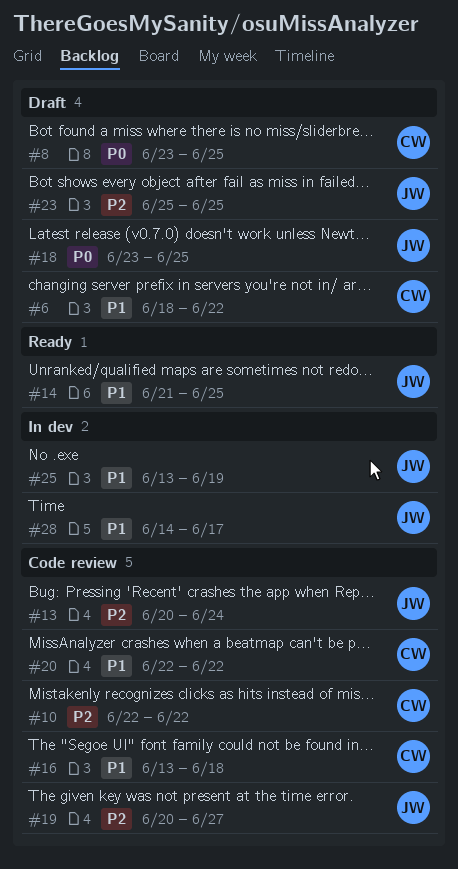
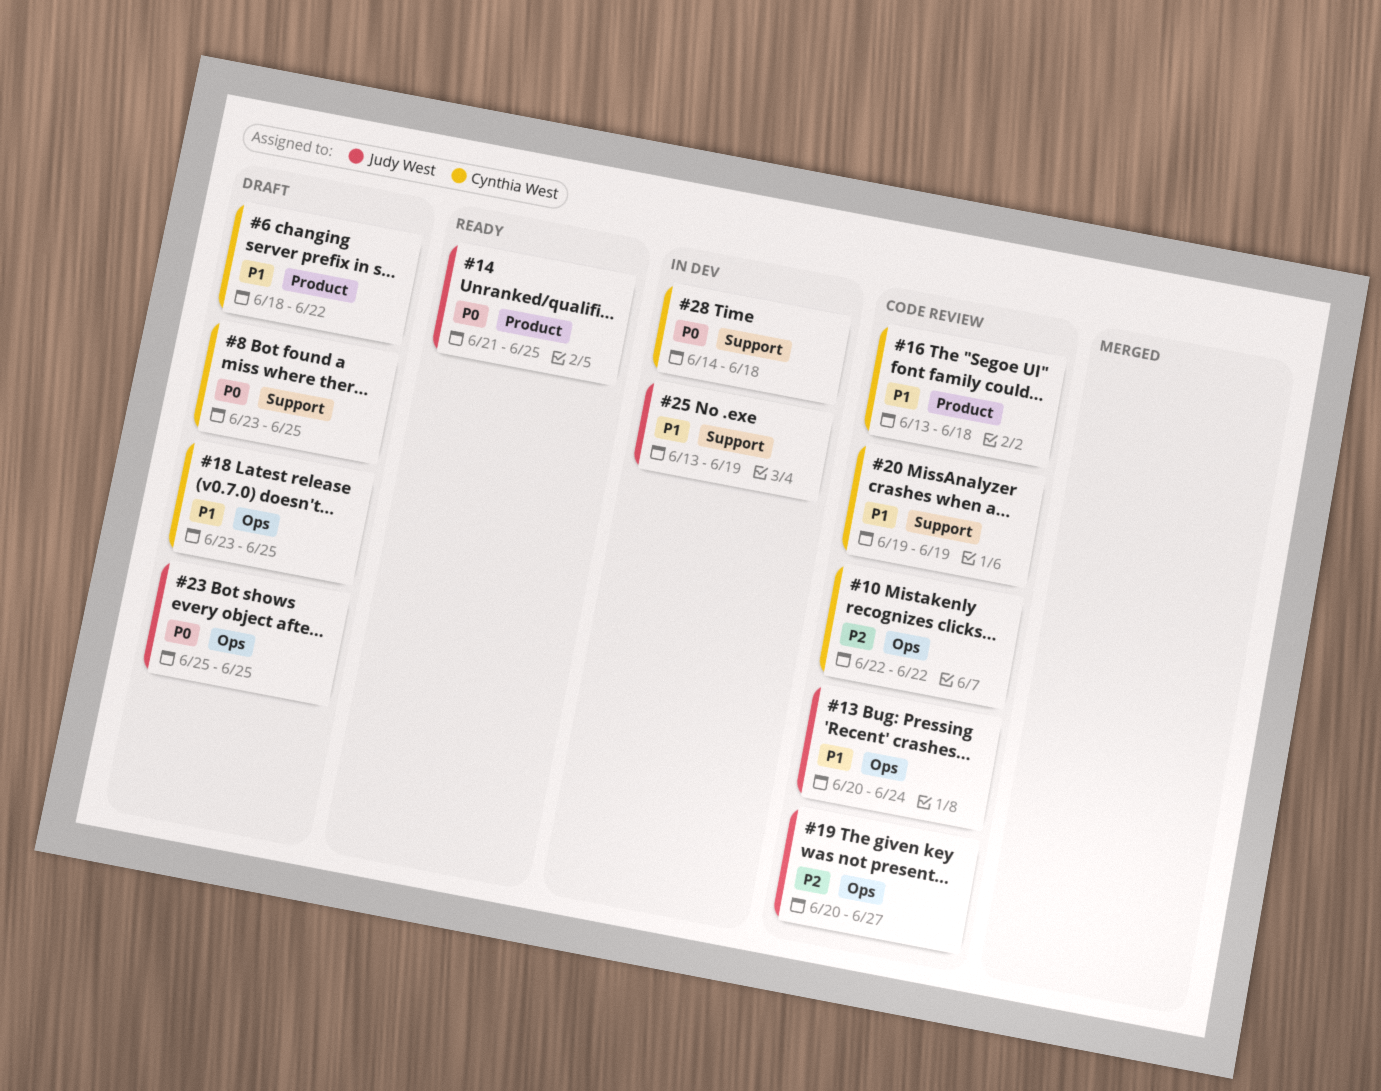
#13, priority: P2 -> P1
#14, priority: P1 -> P0
#18, owner: Judy West -> Cynthia West
#18, priority: P0 -> P1
#20, start: Jun 22 -> Jun 19
#20, due: Jun 22 -> Jun 19
#23, priority: P2 -> P0
#28, owner: Judy West -> Cynthia West
#28, priority: P1 -> P0
#28, due: Jun 17 -> Jun 18

